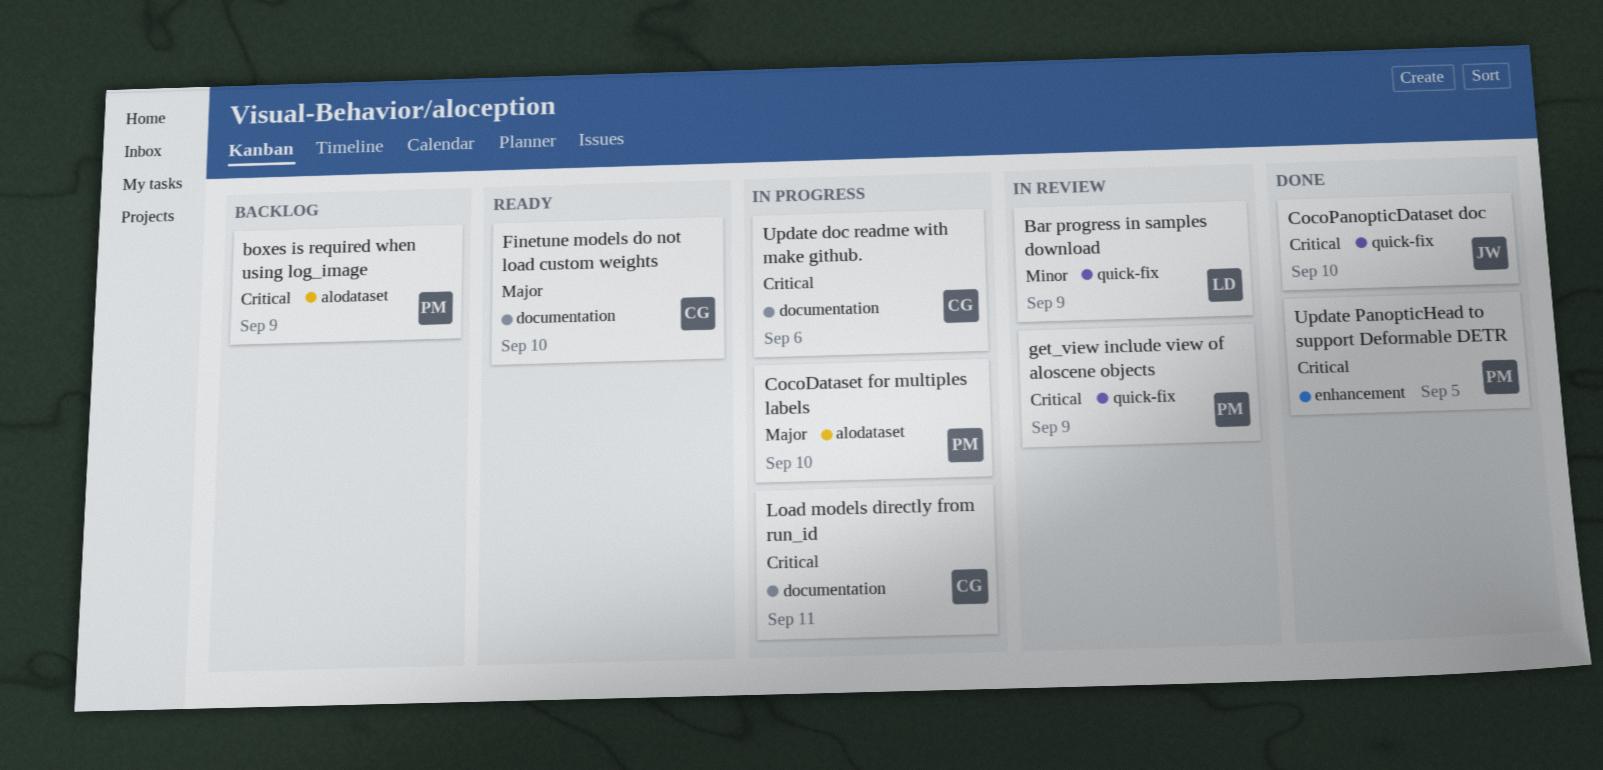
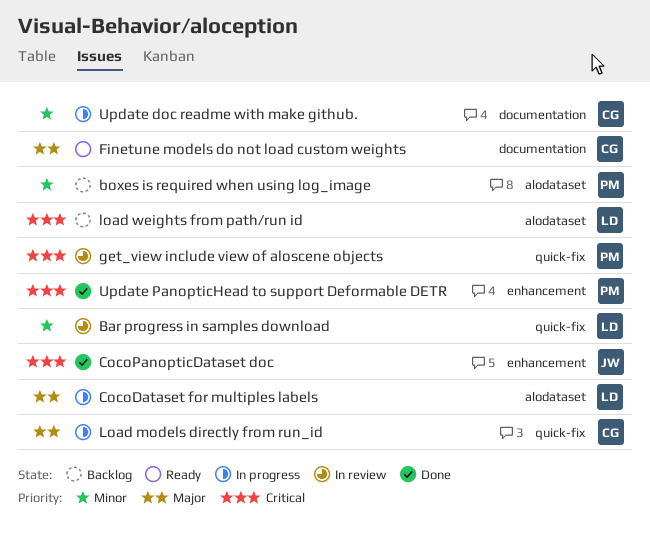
boxes is required when using log_image, priority: Critical -> Minor
CocoDataset for multiples labels, owner: PM -> LD
CocoPanopticDataset doc, label: quick-fix -> enhancement
Load models directly from run_id, priority: Critical -> Major
Load models directly from run_id, label: documentation -> quick-fix
load weights from path/run id: none -> present
Update doc readme with make github., priority: Critical -> Minor

